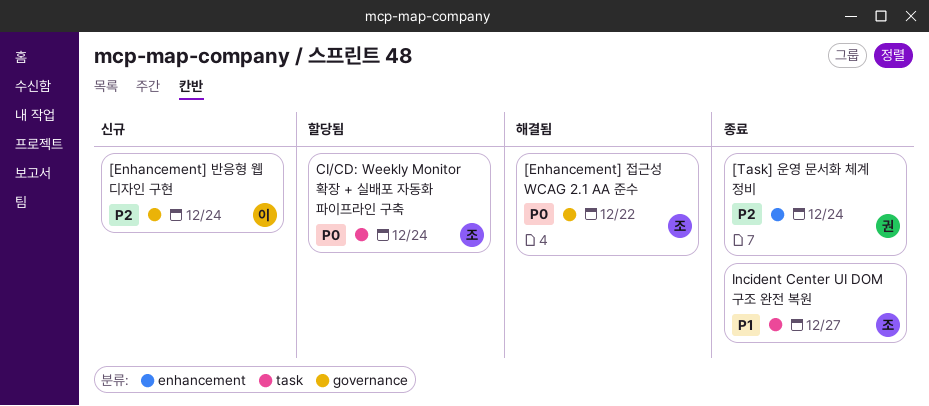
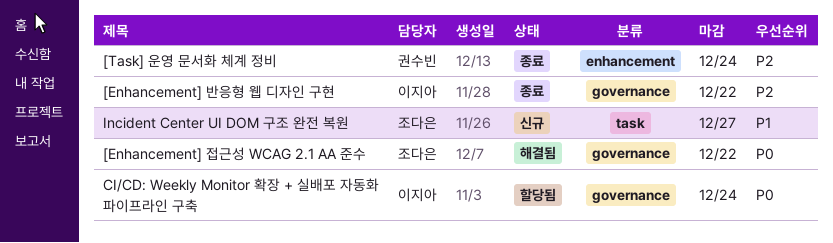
[Enhancement] 반응형 웹 디자인 구현, status: 신규 -> 종료
[Enhancement] 반응형 웹 디자인 구현, due: Dec 24 -> Dec 22
CI/CD: Weekly Monitor 확장 + 실배포 자동화 파이프라인 구축, owner: 조다은 -> 이지아
CI/CD: Weekly Monitor 확장 + 실배포 자동화 파이프라인 구축, label: task -> governance
Incident Center UI DOM 구조 완전 복원, status: 종료 -> 신규

